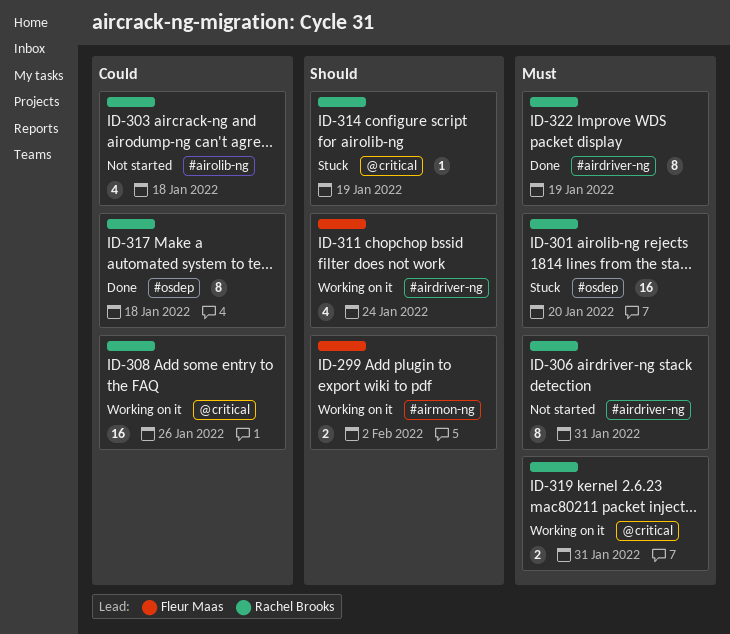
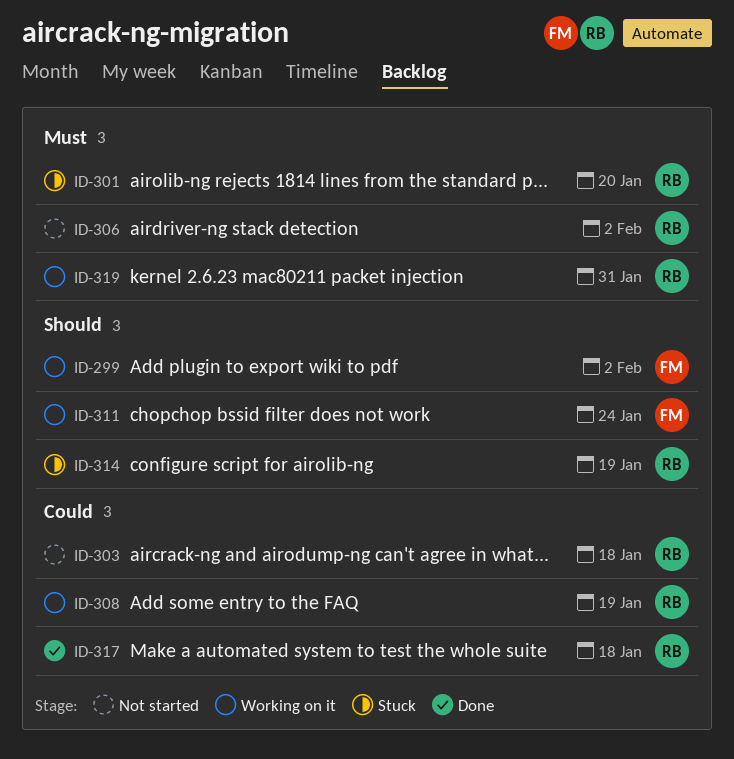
ID-306, due: Jan 31 -> Feb 2
ID-308, due: Jan 26 -> Jan 19
ID-322: present -> none

